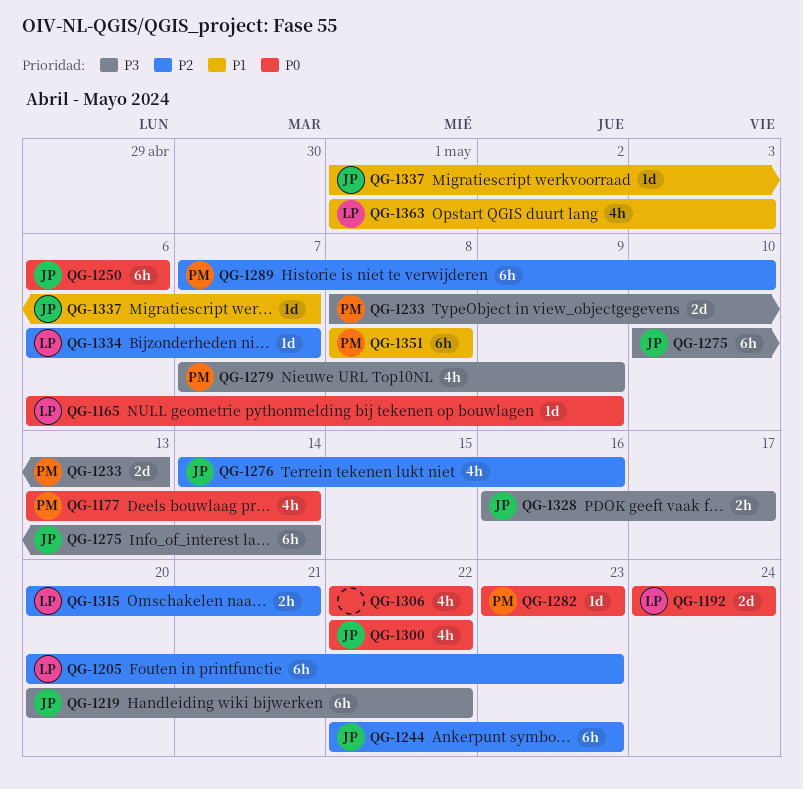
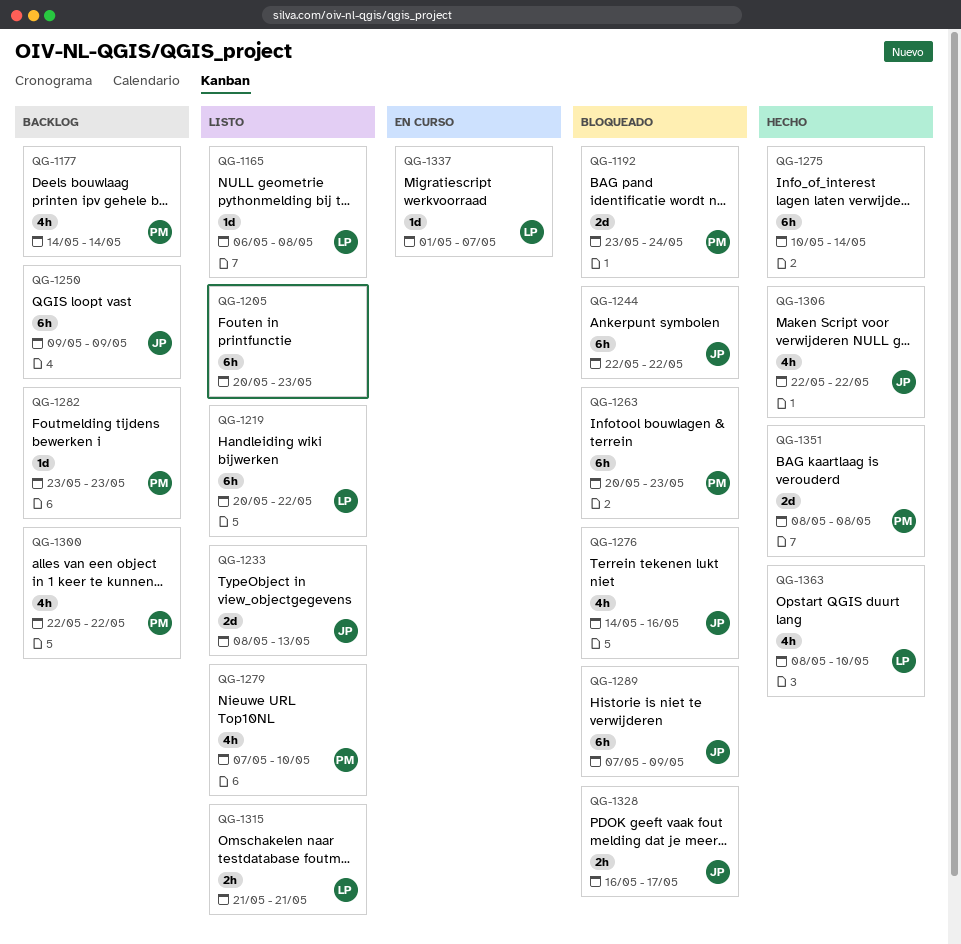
QG-1165, due: May 9 -> May 8
QG-1177, start: May 13 -> May 14
QG-1192, owner: LP -> PM
QG-1192, start: May 24 -> May 23
QG-1205, owner: LP -> none
QG-1219, owner: JP -> LP
QG-1233, owner: PM -> JP
QG-1244, due: May 23 -> May 22
QG-1250, start: May 6 -> May 9
QG-1250, due: May 6 -> May 9
QG-1263: none -> present
QG-1275, owner: JP -> none
QG-1279, due: May 9 -> May 10
QG-1289, owner: PM -> JP
QG-1289, due: May 10 -> May 9
QG-1300, owner: JP -> PM
QG-1306, owner: none -> JP
QG-1315, start: May 20 -> May 21
QG-1334: present -> none
QG-1337, owner: JP -> LP
QG-1351, estimate: 6h -> 2d
QG-1363, start: May 1 -> May 8
QG-1363, due: May 3 -> May 10

